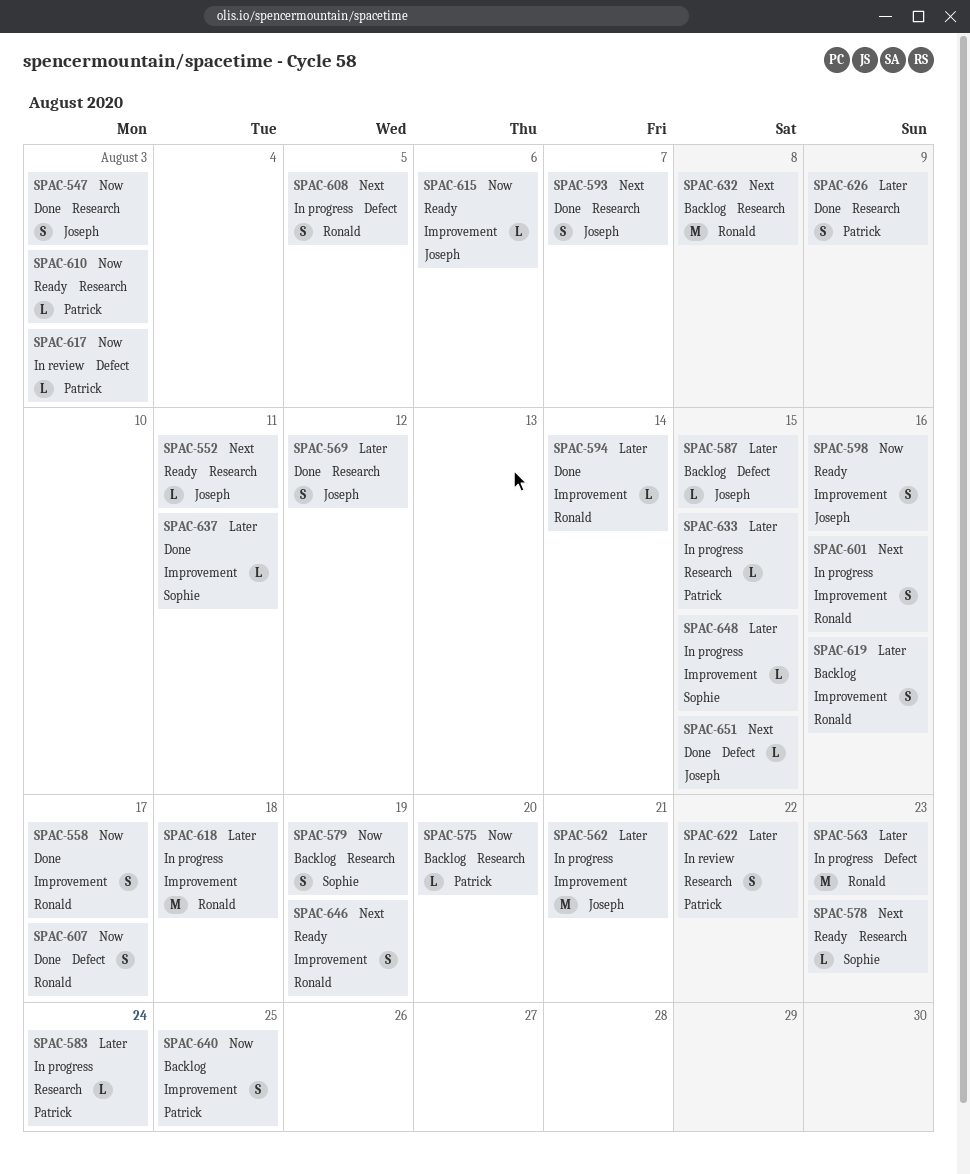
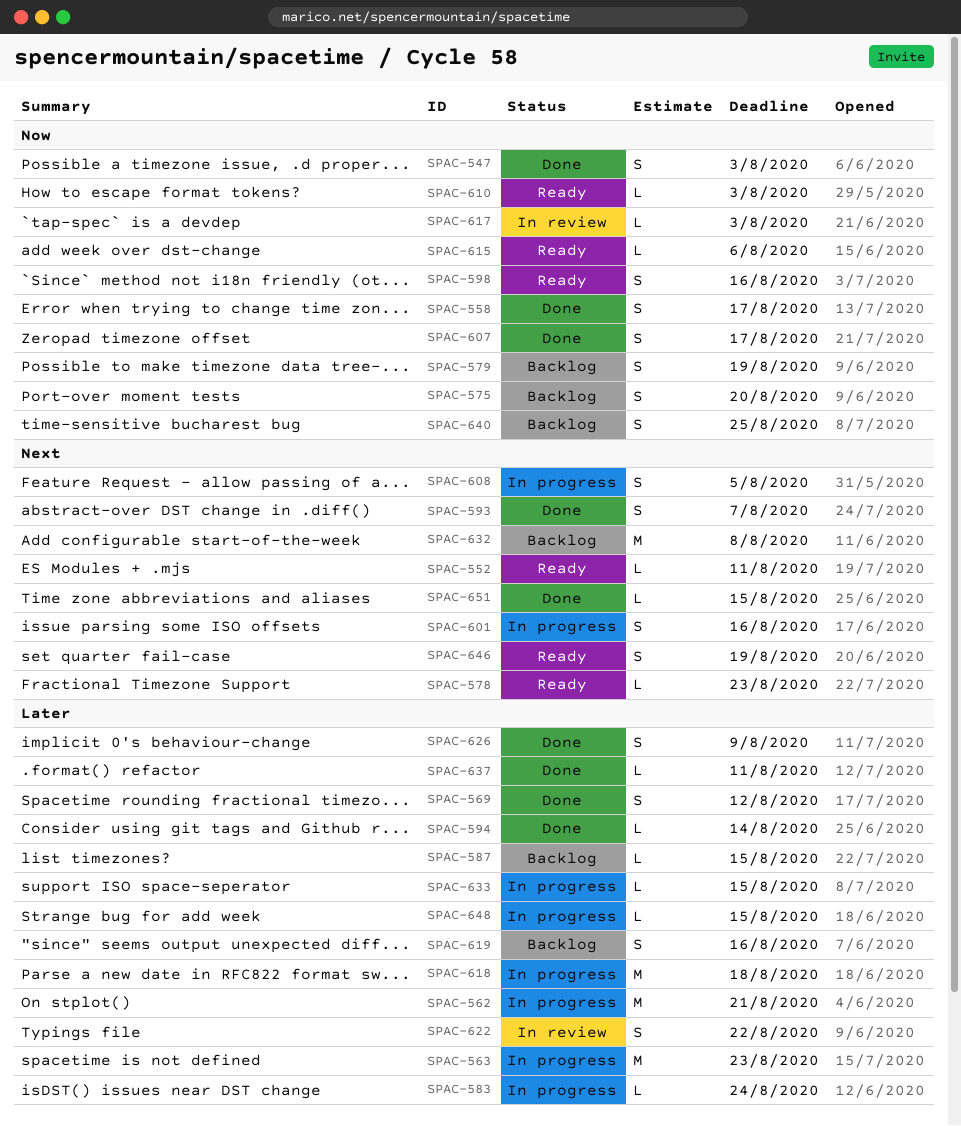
SPAC-575, estimate: L -> S

